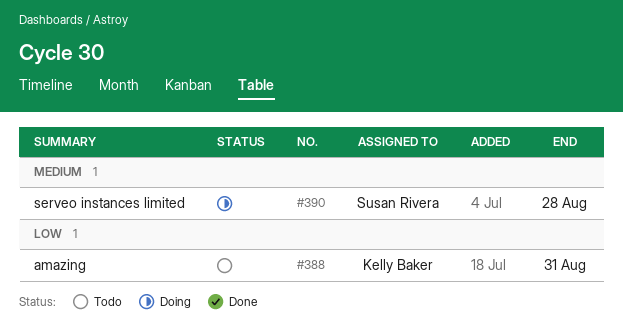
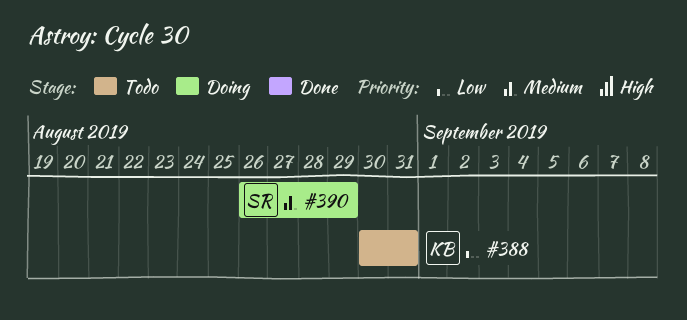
#390, due: Aug 28 -> Aug 29

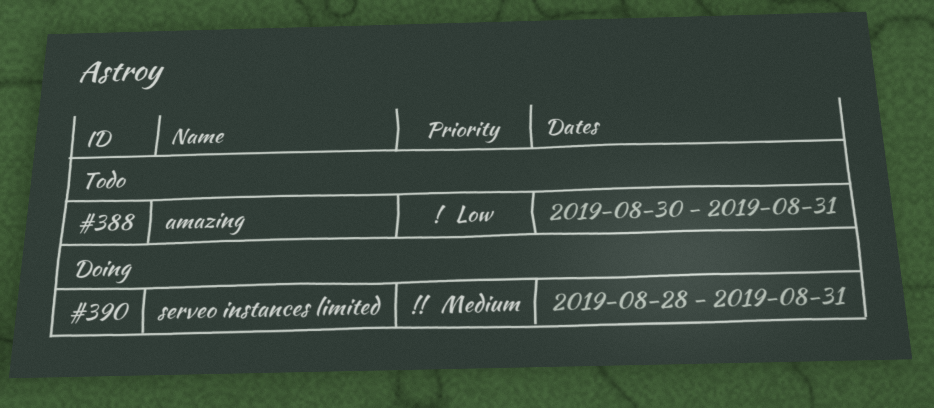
#390, start: Aug 26 -> Aug 28
#390, due: Aug 29 -> Aug 31

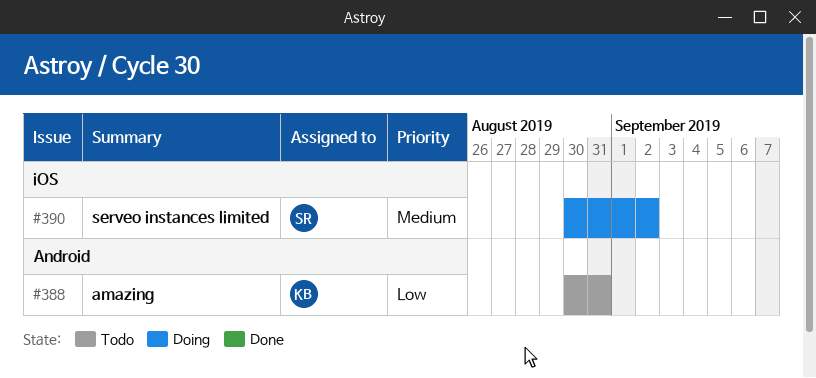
#390, start: Aug 28 -> Aug 30
#390, due: Aug 31 -> Sep 2

